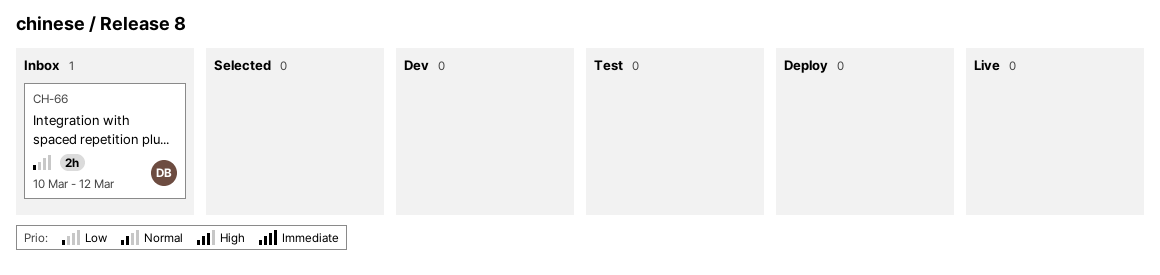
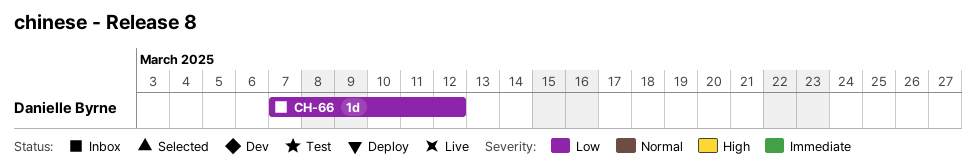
CH-66, estimate: 2h -> 1d
CH-66, start: Mar 10 -> Mar 7

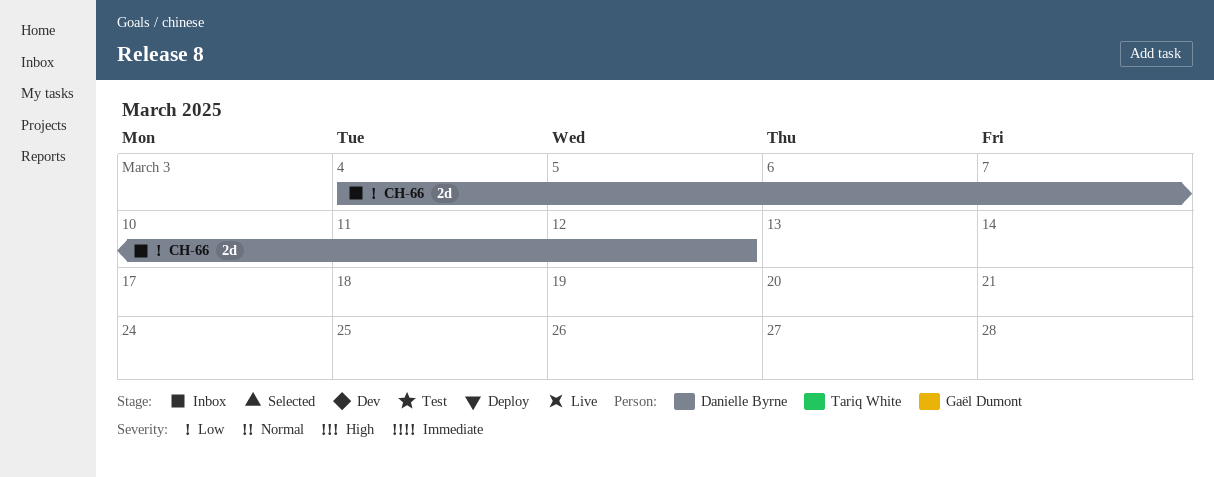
CH-66, estimate: 1d -> 2d
CH-66, start: Mar 7 -> Mar 4

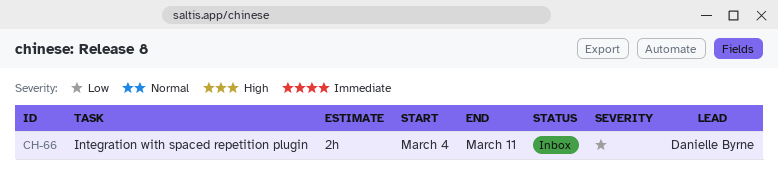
CH-66, estimate: 2d -> 2h
CH-66, due: Mar 12 -> Mar 11

